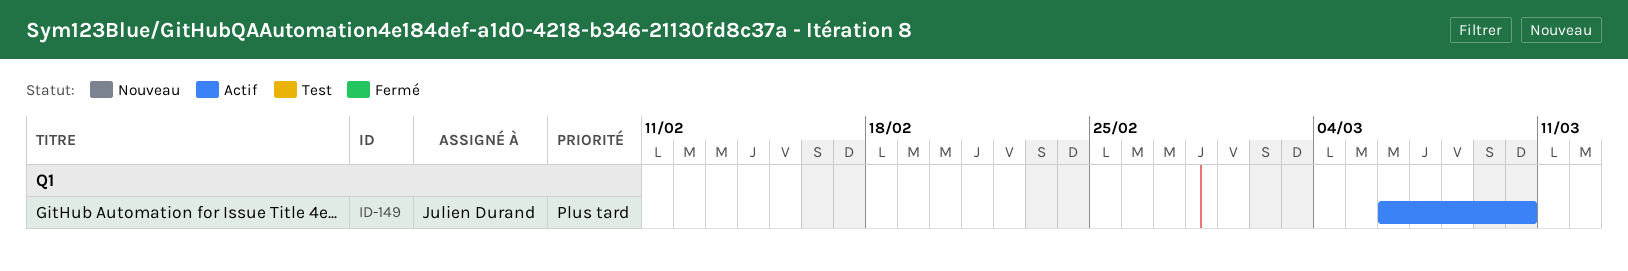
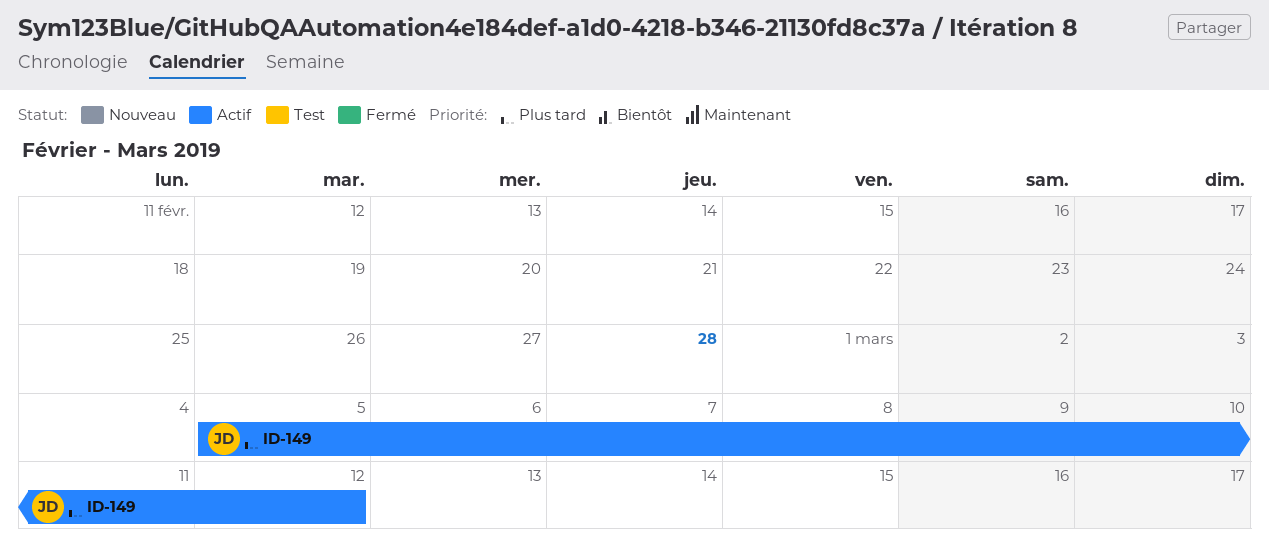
ID-149, start: Mar 6 -> Mar 5
ID-149, due: Mar 10 -> Mar 12

